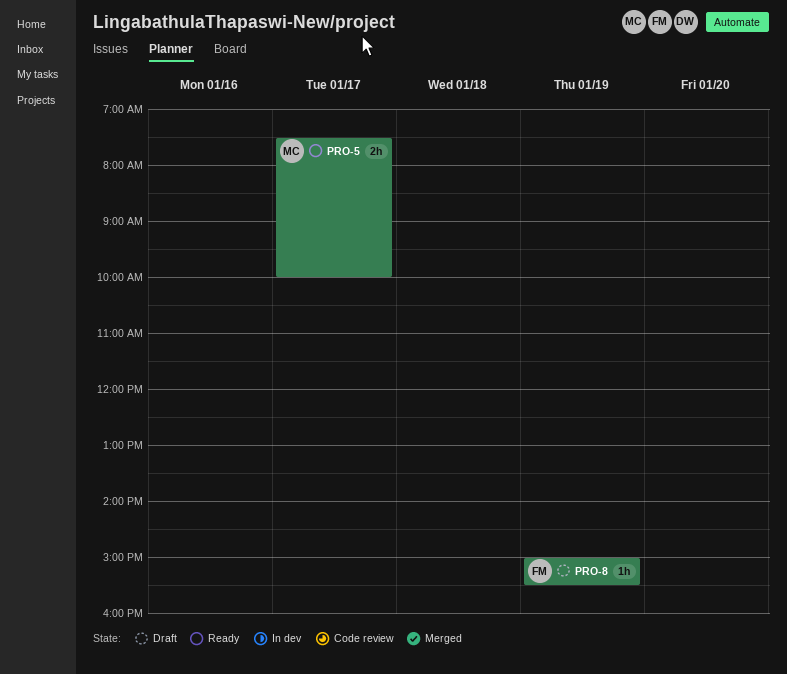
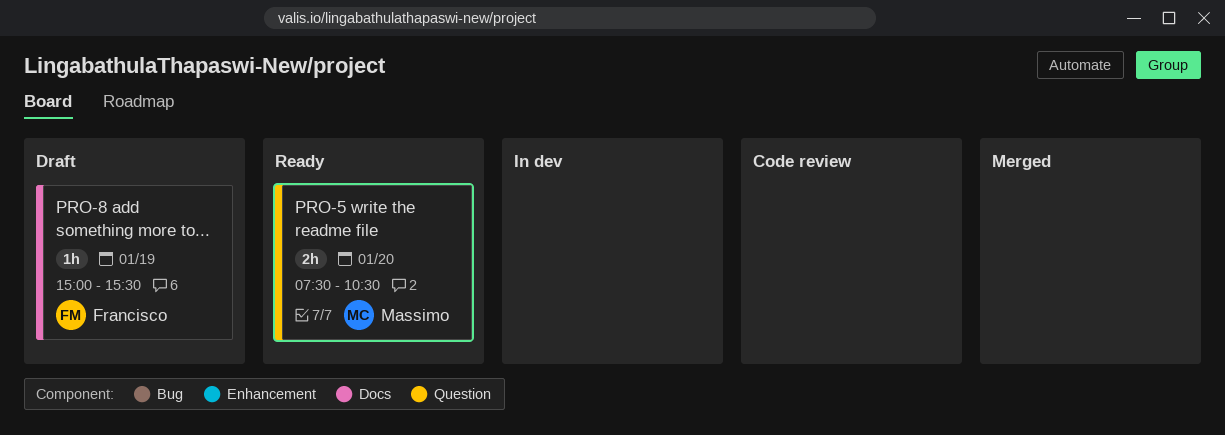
PRO-5, day: Jan 17 -> Jan 20
PRO-5, ends: 10:00 -> 10:30

